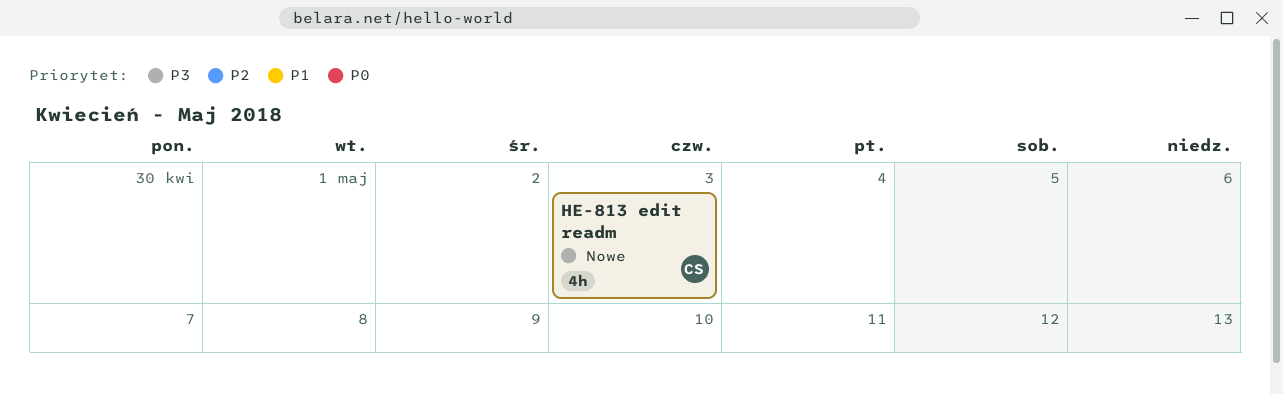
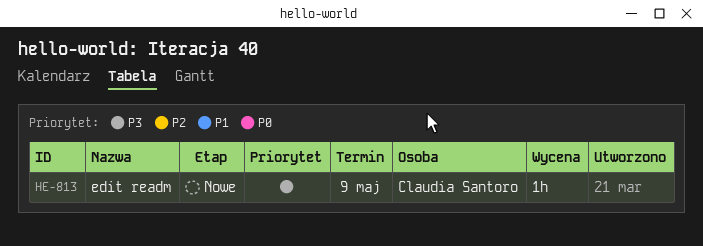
HE-813, estimate: 4h -> 1h
HE-813, due: May 3 -> May 9

